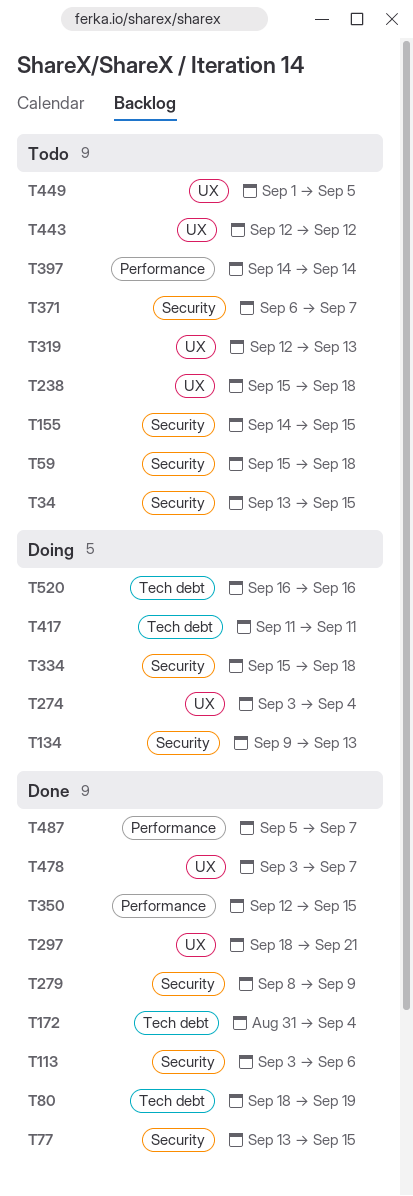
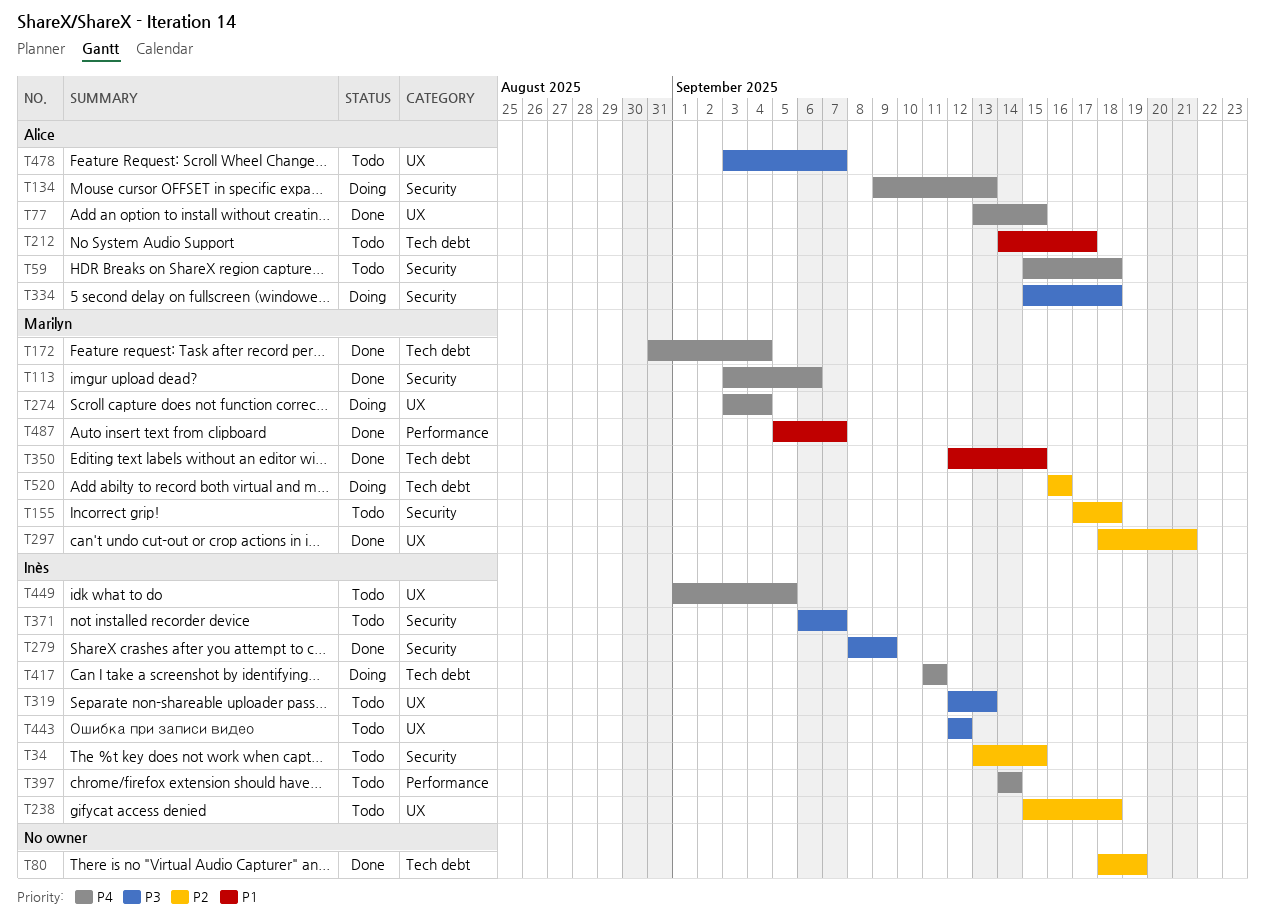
T77, label: Security -> UX
T155, start: Sep 14 -> Sep 17
T155, due: Sep 15 -> Sep 18
T212: none -> present
T350, label: Performance -> Tech debt
T478, status: Done -> Todo

